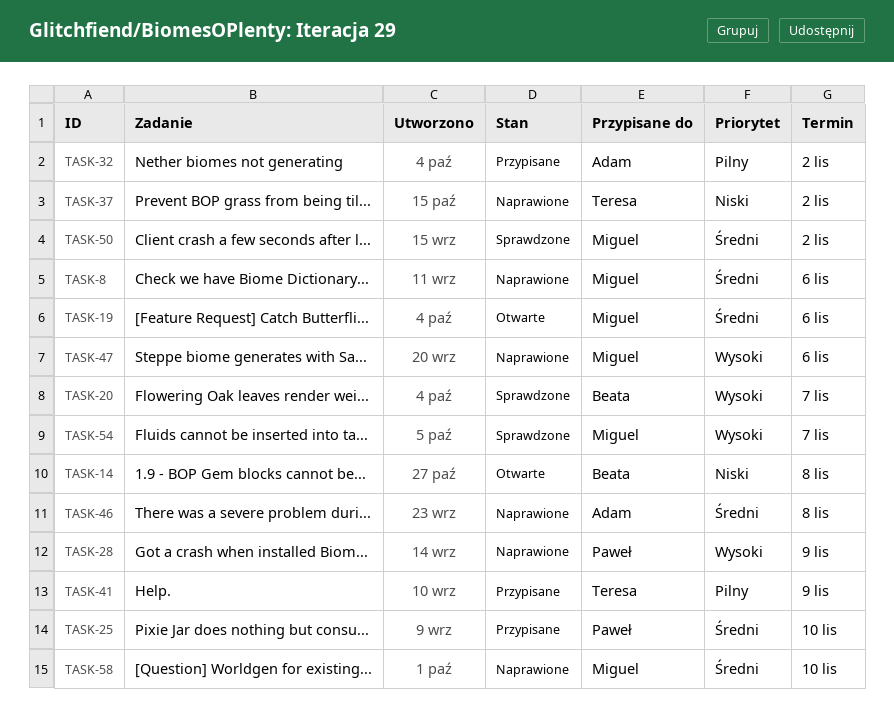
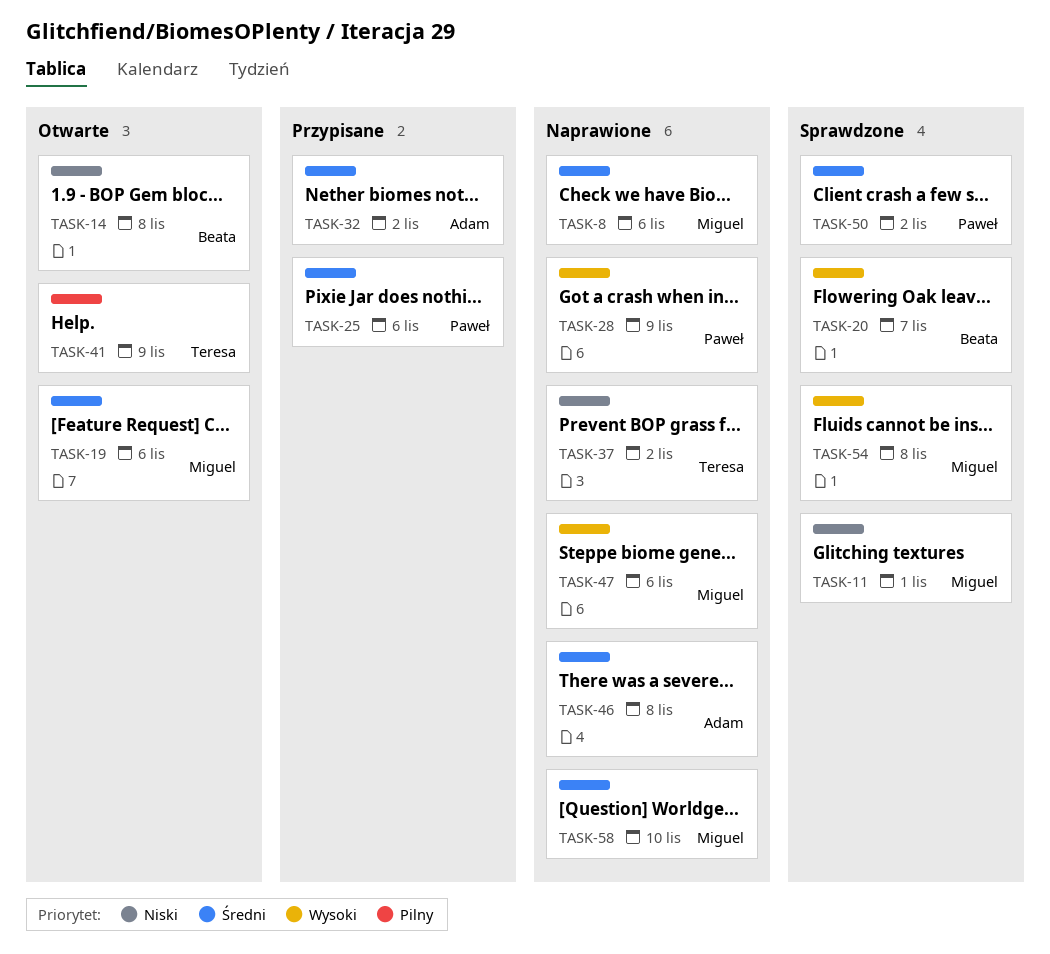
TASK-11: none -> present
TASK-25, due: Nov 10 -> Nov 6
TASK-32, priority: Pilny -> Średni
TASK-41, status: Przypisane -> Otwarte
TASK-50, owner: Miguel -> Paweł
TASK-54, due: Nov 7 -> Nov 8

